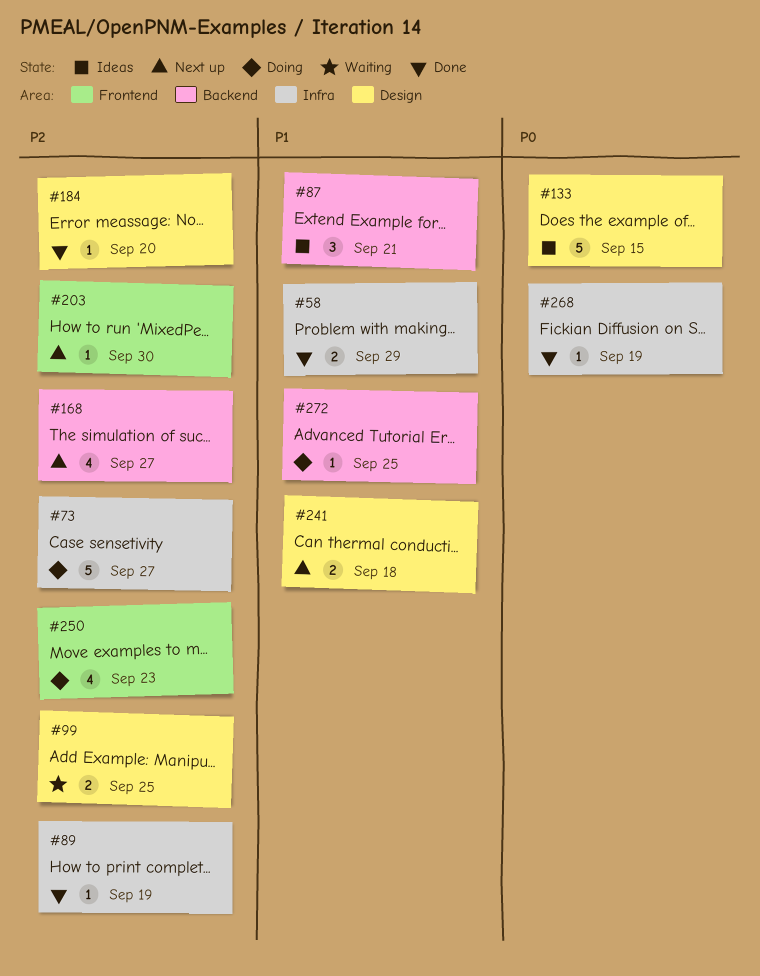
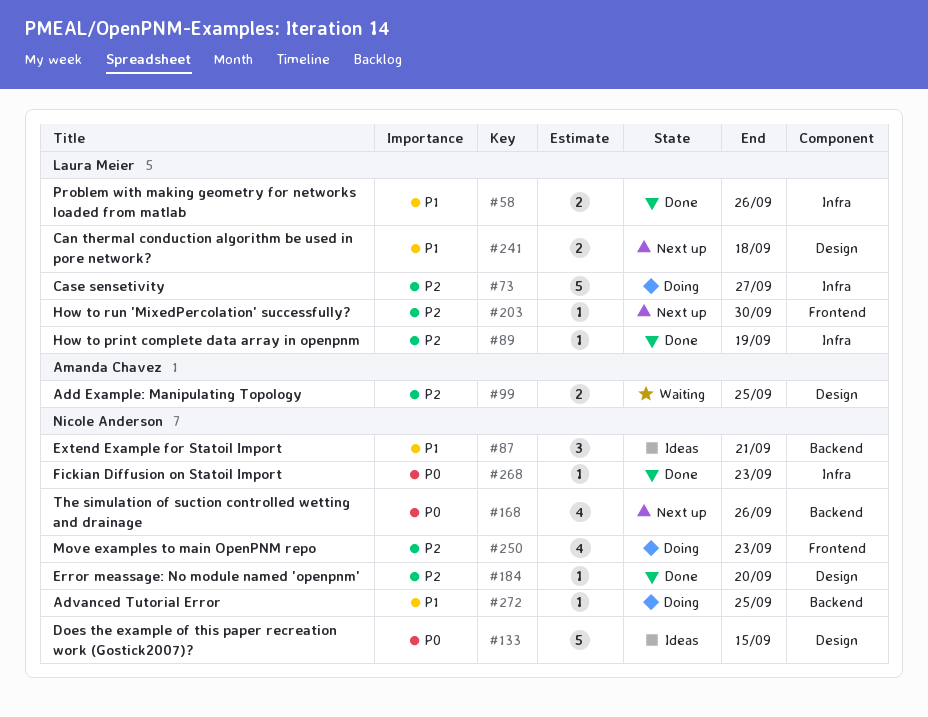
#58, due: Sep 29 -> Sep 26
#168, priority: P2 -> P0
#168, due: Sep 27 -> Sep 26
#268, due: Sep 19 -> Sep 23

